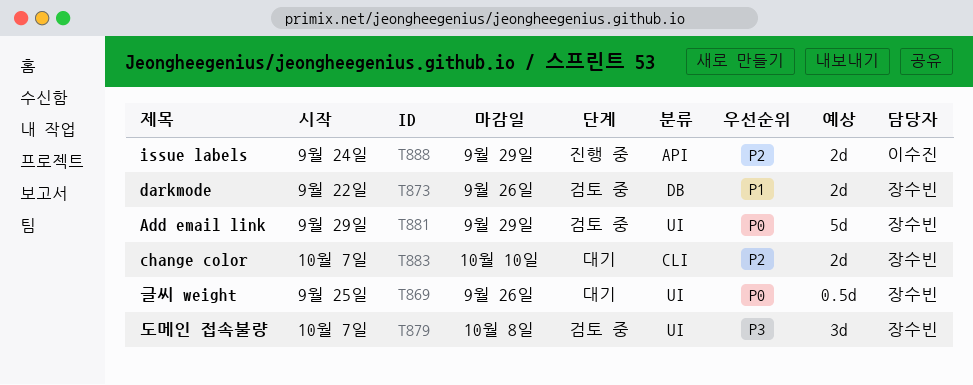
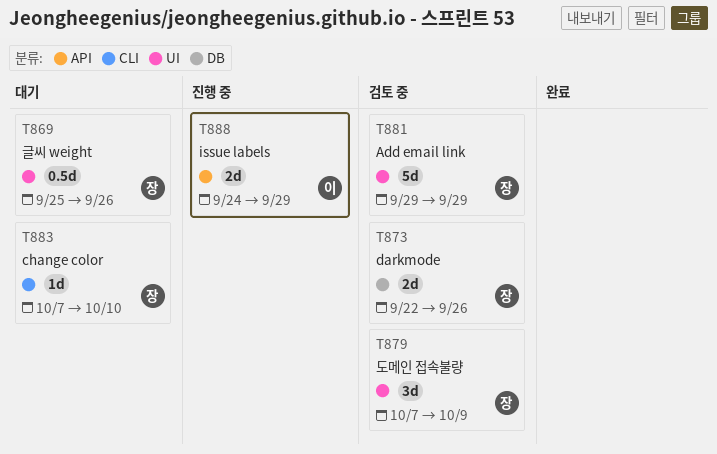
T879, due: Oct 8 -> Oct 9
T883, estimate: 2d -> 1d

